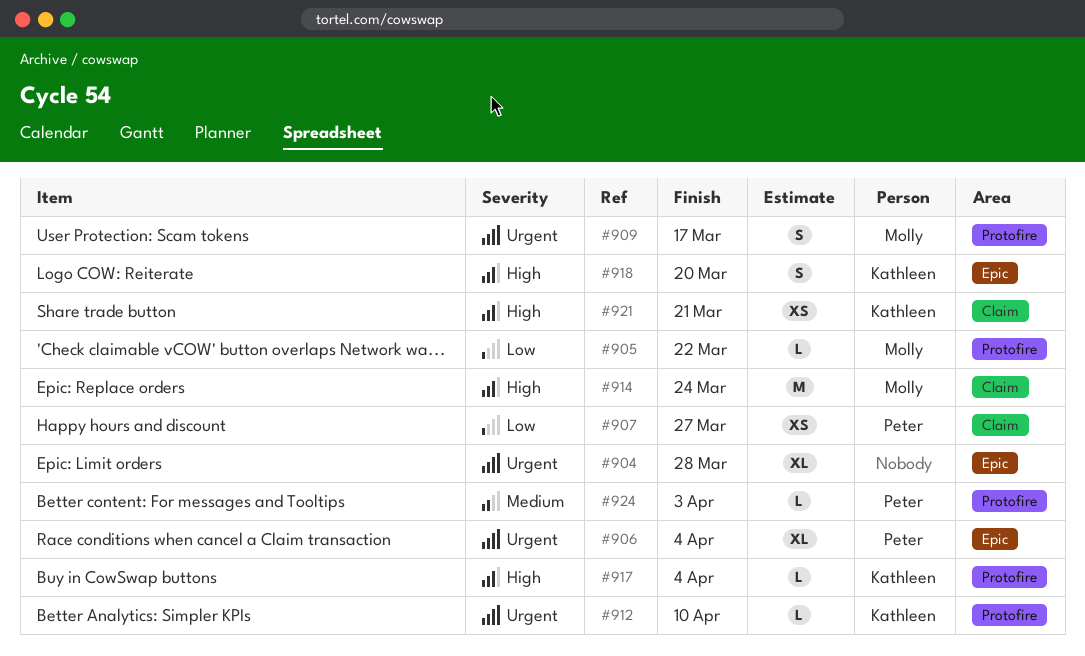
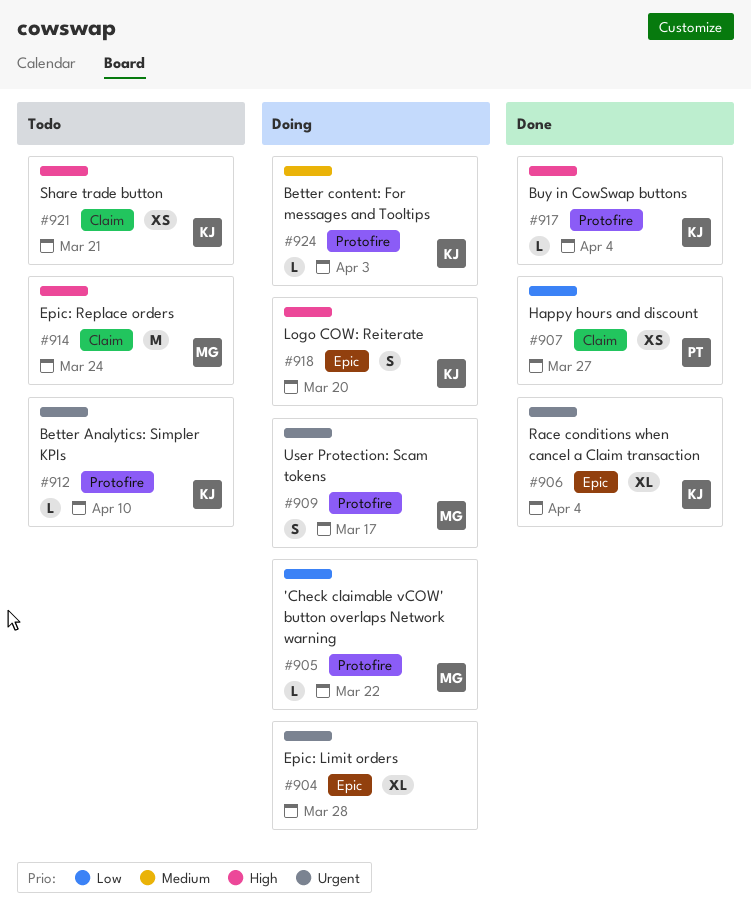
#906, owner: Peter -> Kathleen
#924, owner: Peter -> Kathleen

